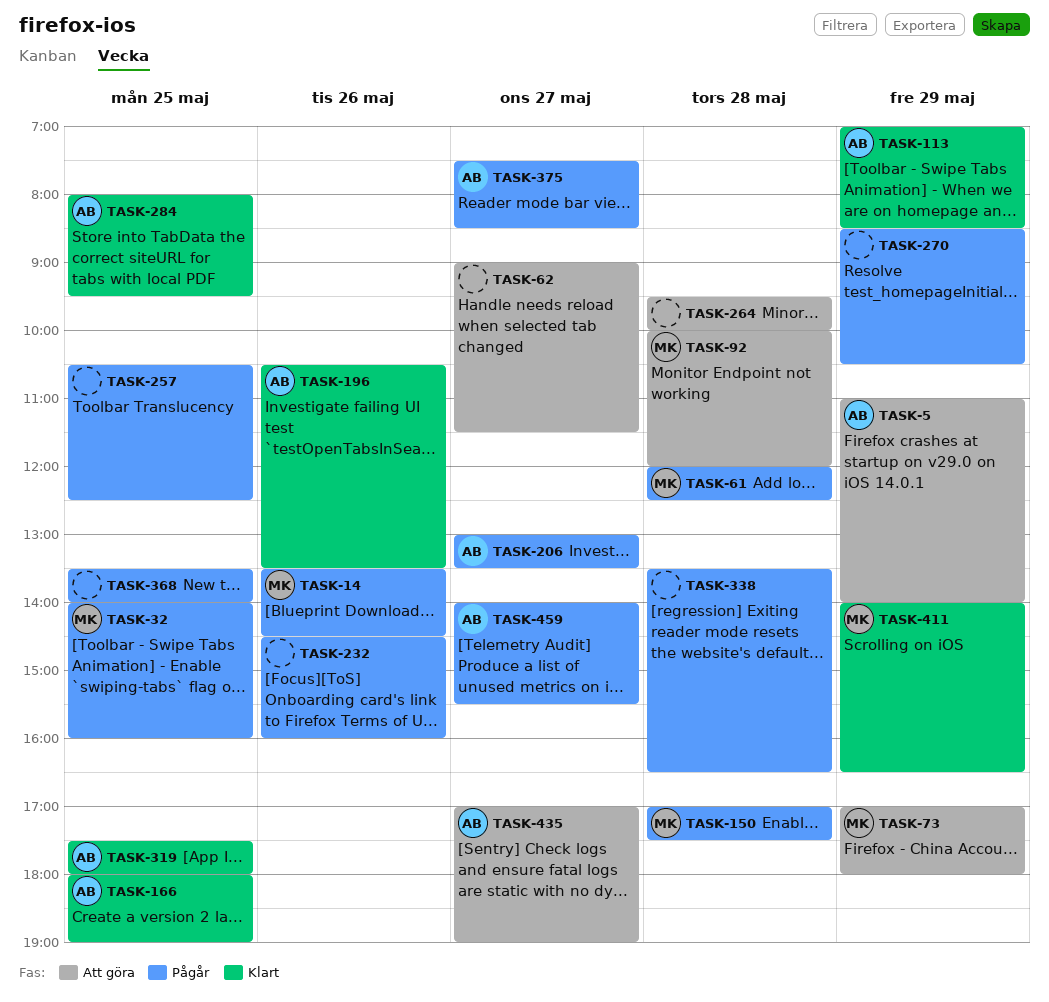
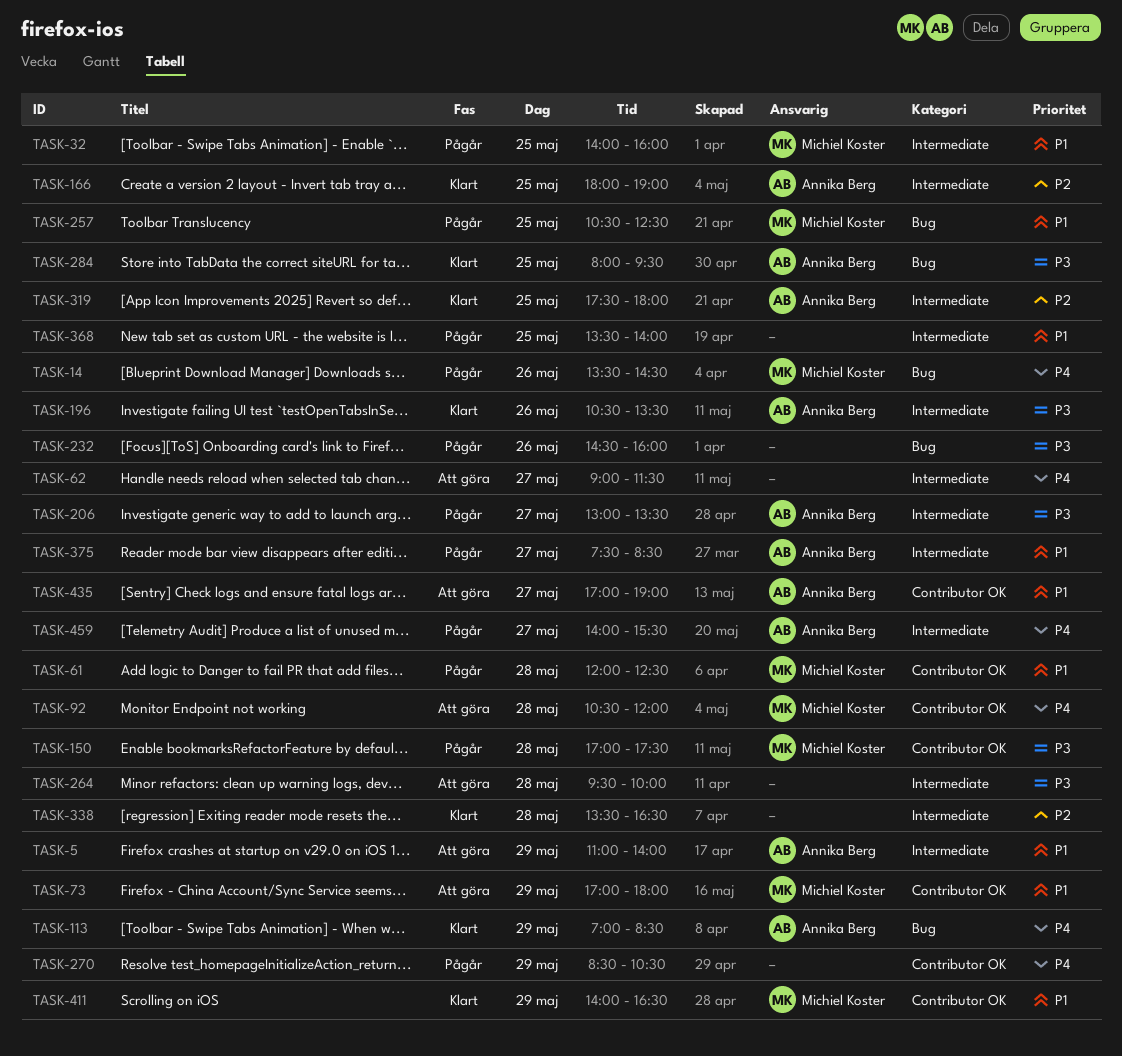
TASK-92, begins: 10:00 -> 10:30
TASK-257, owner: none -> Michiel Koster
TASK-338, status: Pågår -> Klart

